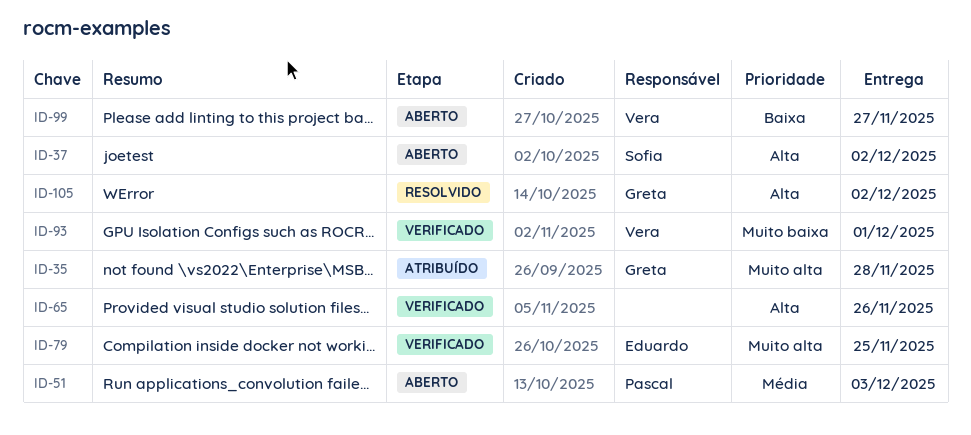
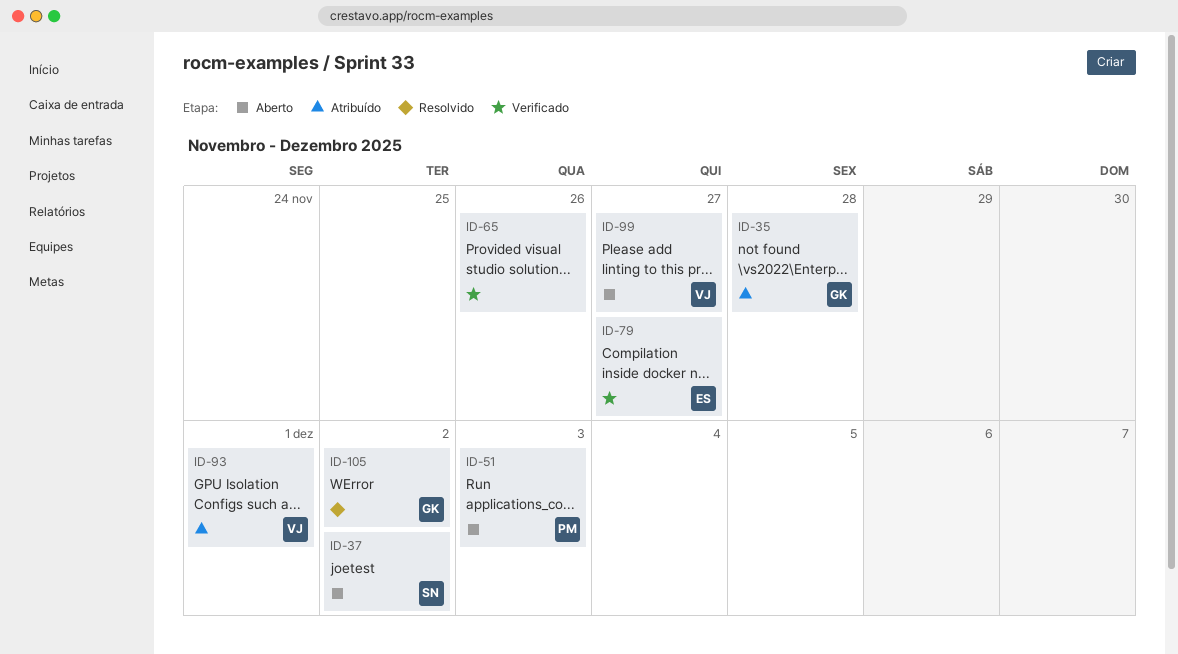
ID-79, due: Nov 25 -> Nov 27
ID-93, status: Verificado -> Atribuído

